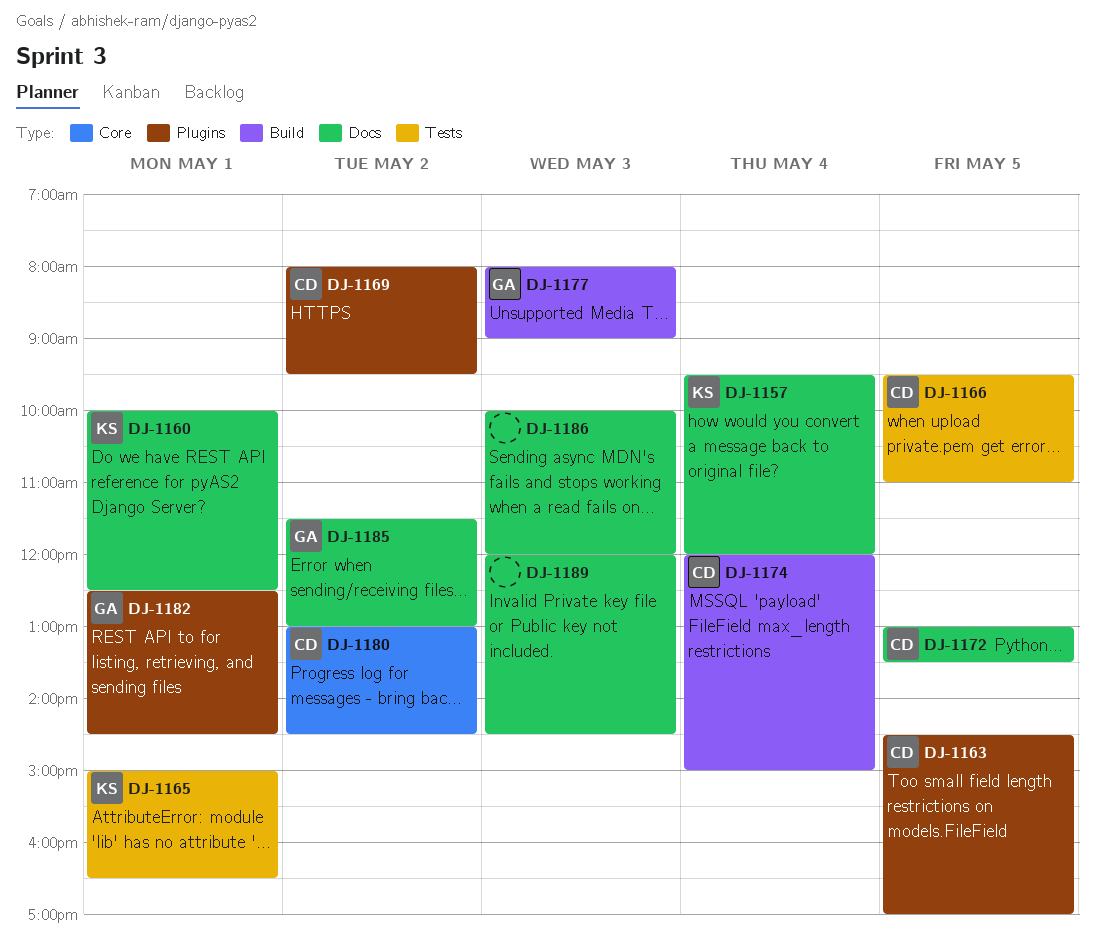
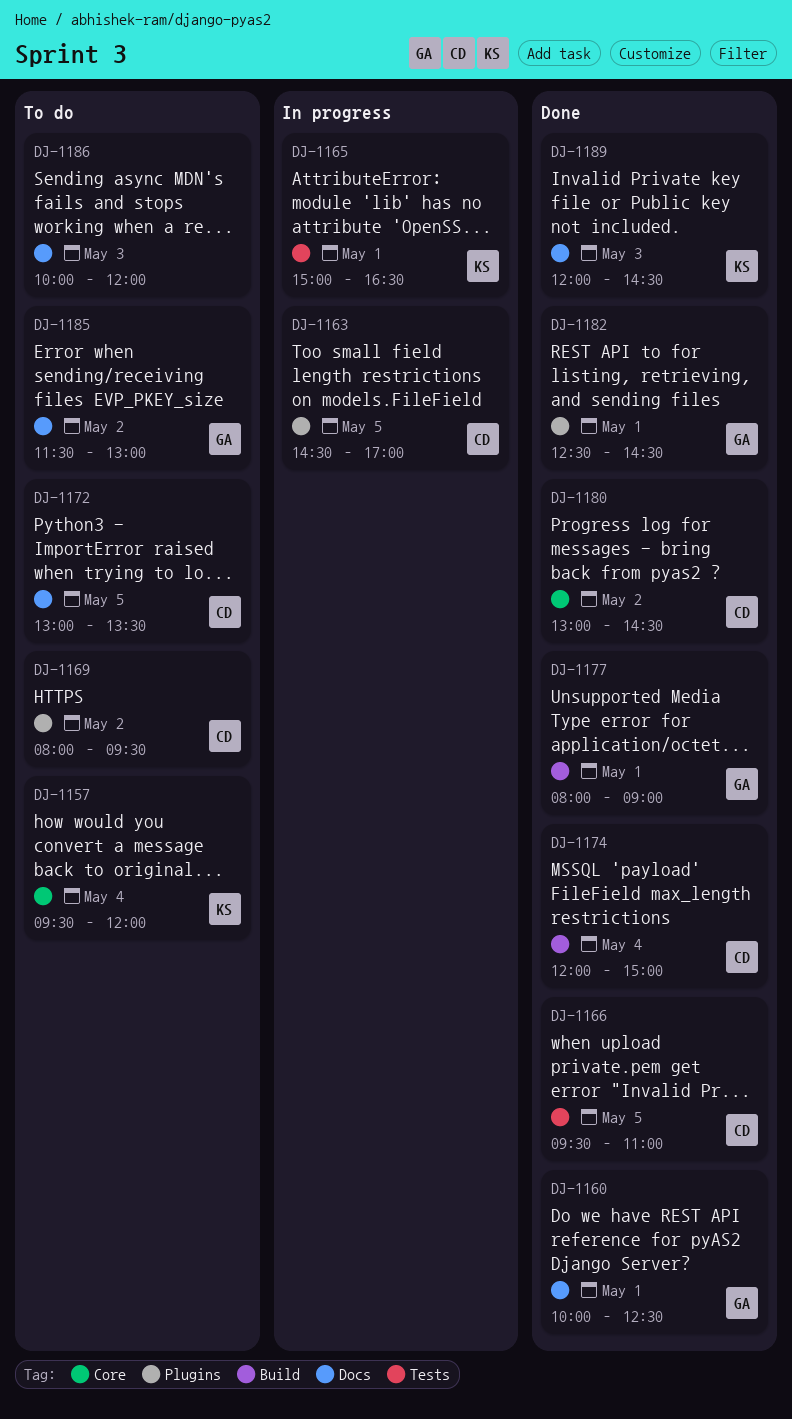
DJ-1157, label: Docs -> Core
DJ-1160, owner: KS -> GA
DJ-1177, day: May 3 -> May 1
DJ-1189, owner: none -> KS

